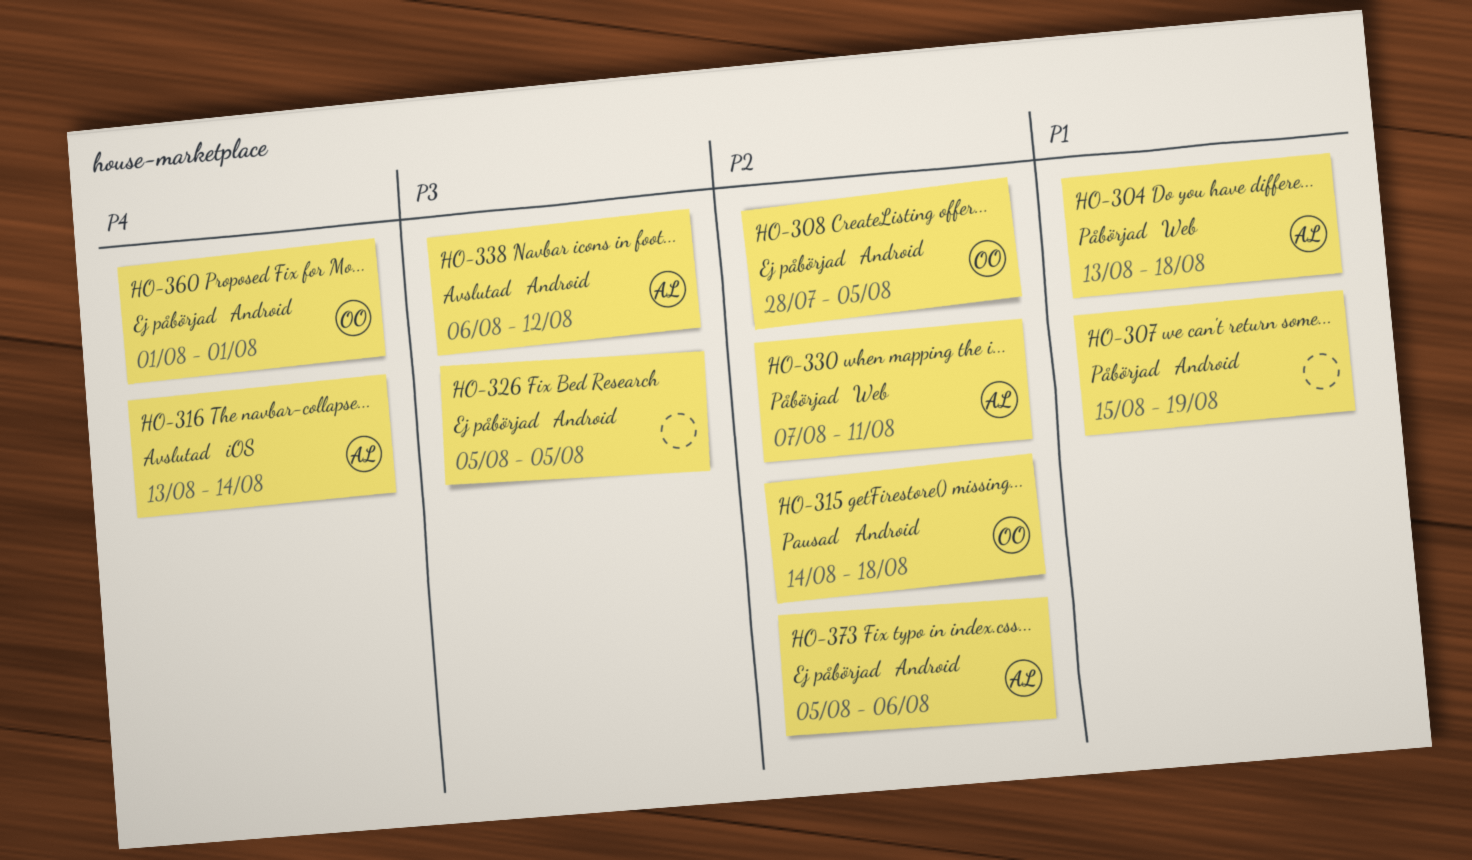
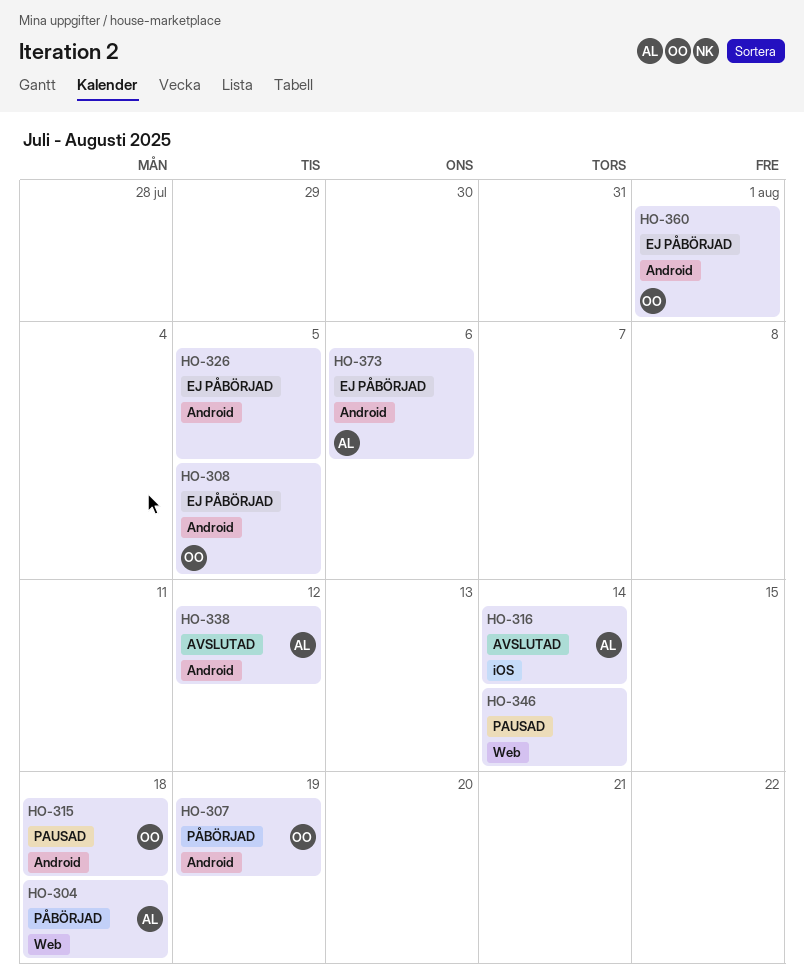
HO-307, owner: none -> OO
HO-330: present -> none
HO-346: none -> present

